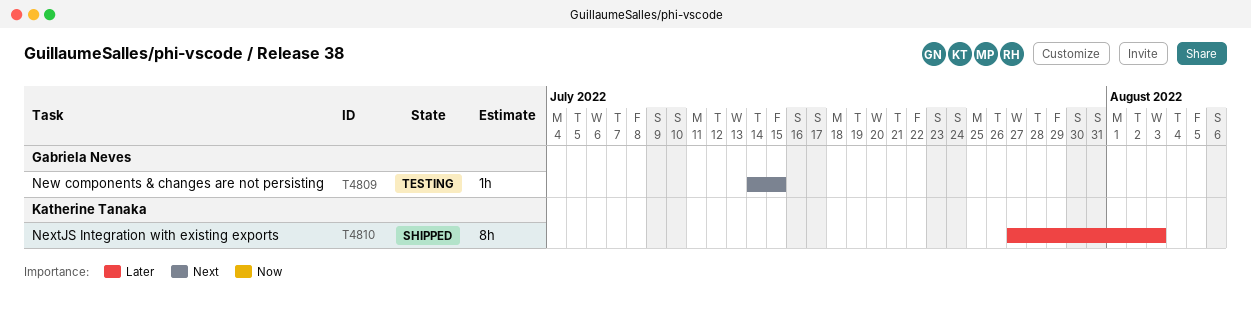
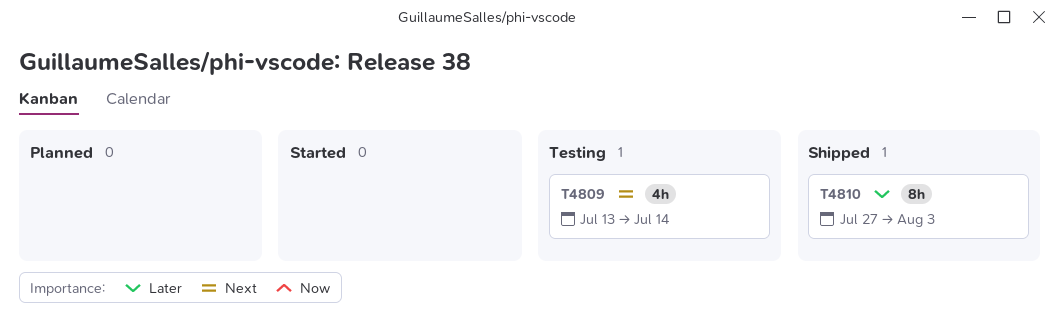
T4809, estimate: 1h -> 4h
T4809, start: Jul 14 -> Jul 13
T4809, due: Jul 15 -> Jul 14

